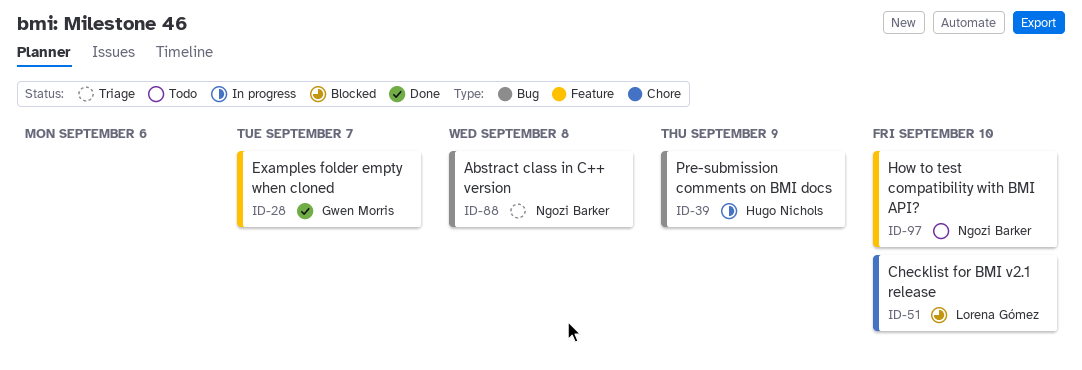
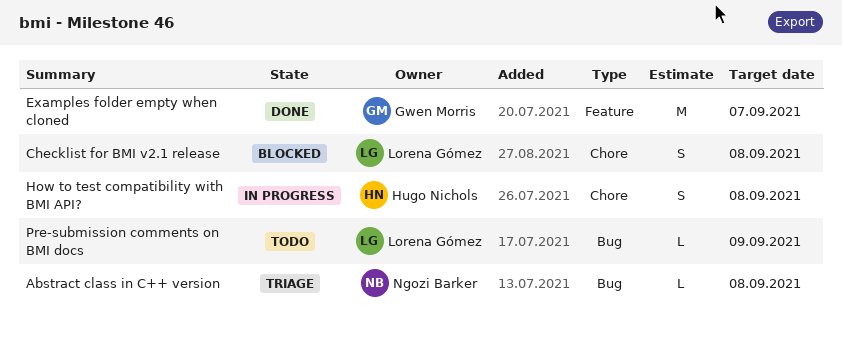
Checklist for BMI v2.1 release, due: Sep 10 -> Sep 8
How to test compatibility with BMI API?, status: Todo -> In progress
How to test compatibility with BMI API?, owner: Ngozi Barker -> Hugo Nichols
How to test compatibility with BMI API?, label: Feature -> Chore
How to test compatibility with BMI API?, due: Sep 10 -> Sep 8
Pre-submission comments on BMI docs, status: In progress -> Todo
Pre-submission comments on BMI docs, owner: Hugo Nichols -> Lorena Gómez

